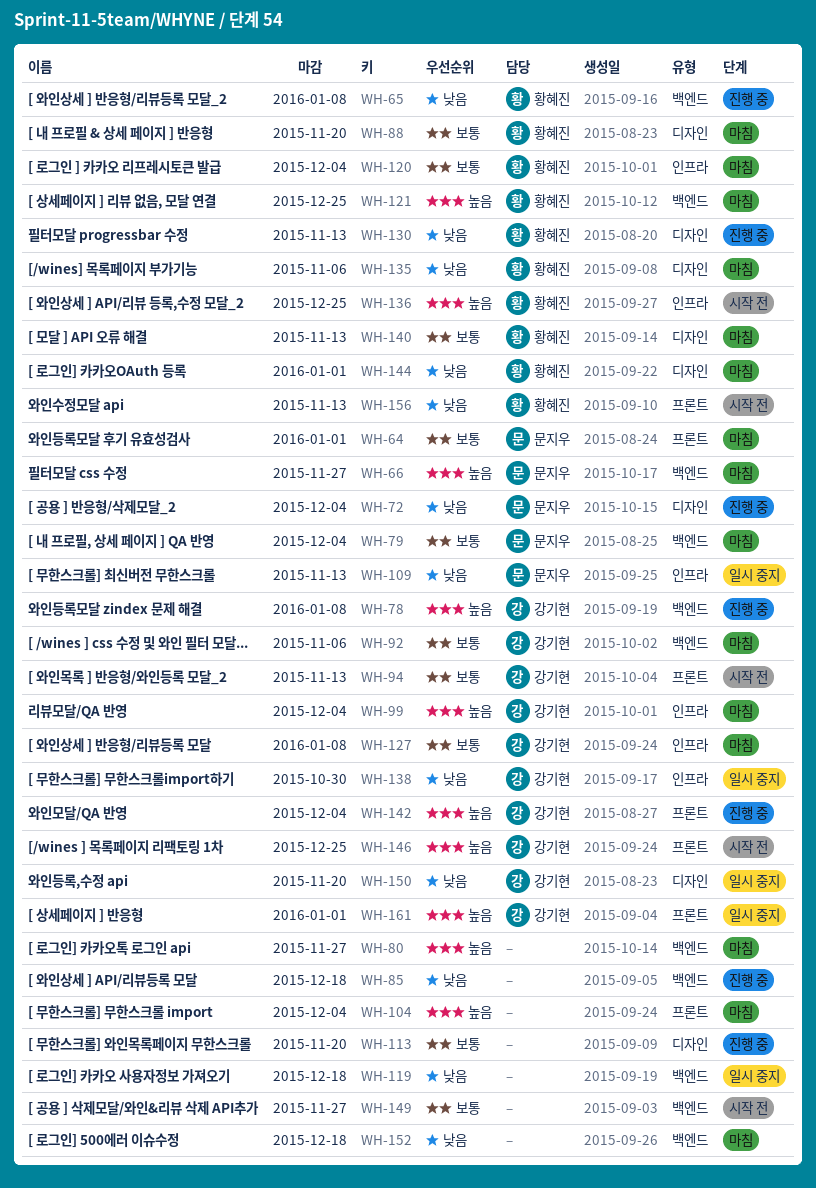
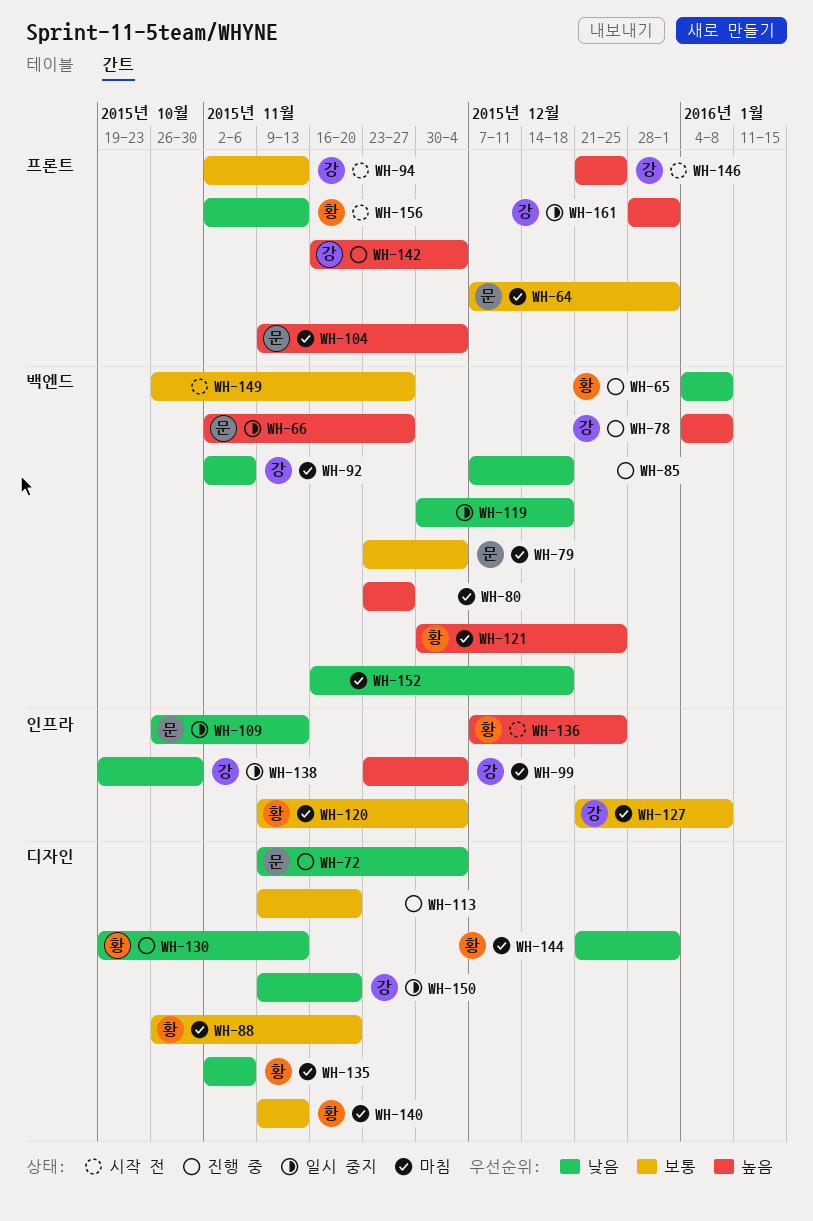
WH-66, status: 마침 -> 일시 중지
WH-92, priority: 보통 -> 낮음
WH-104, owner: none -> 문지우

